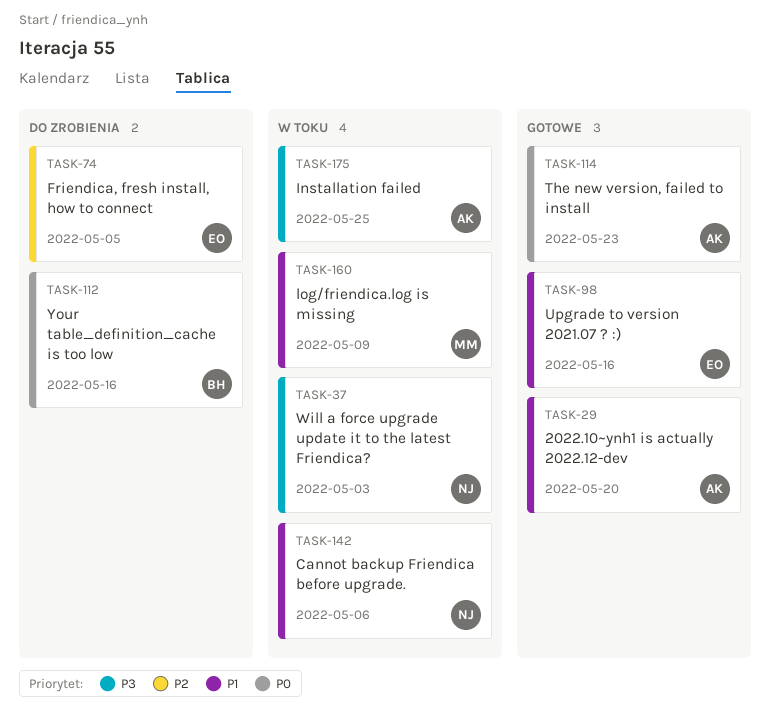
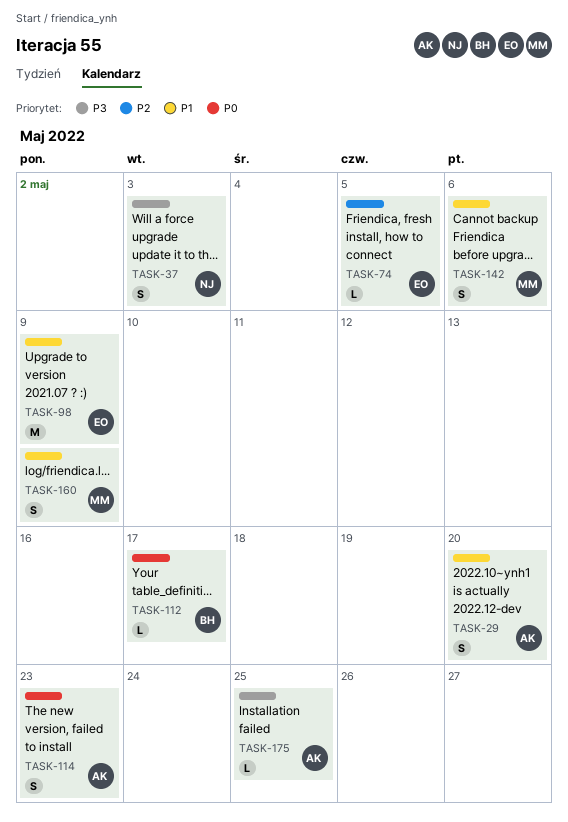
TASK-98, due: May 16 -> May 9
TASK-112, due: May 16 -> May 17
TASK-142, owner: NJ -> MM

